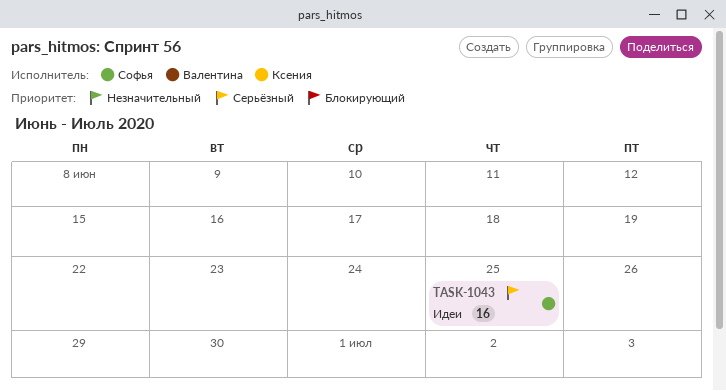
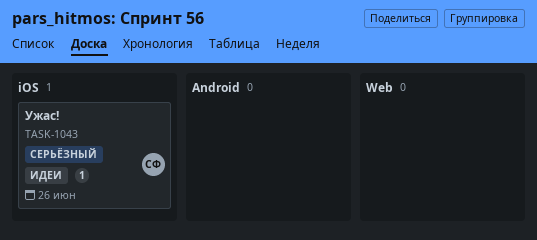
TASK-1043, estimate: 16 -> 1
TASK-1043, due: Jun 25 -> Jun 26

